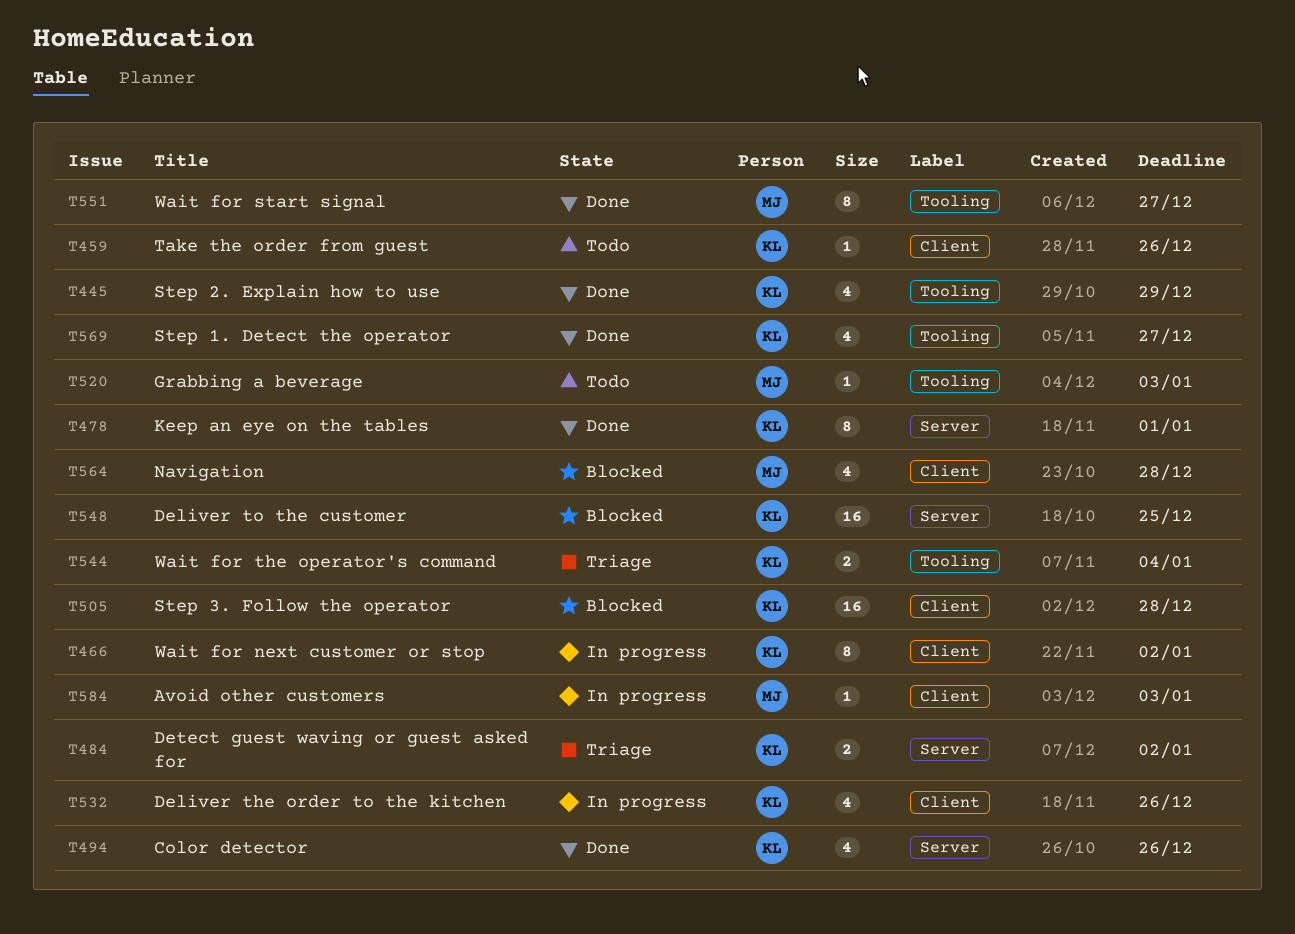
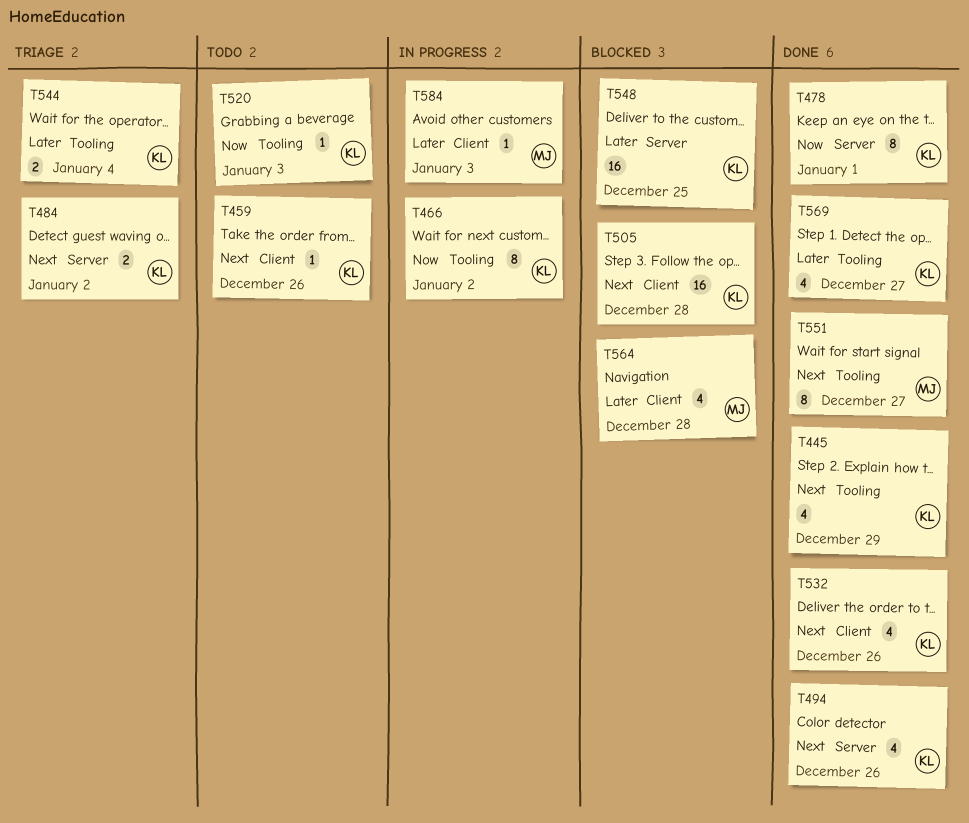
T466, label: Client -> Tooling
T520, owner: MJ -> KL
T532, status: In progress -> Done

